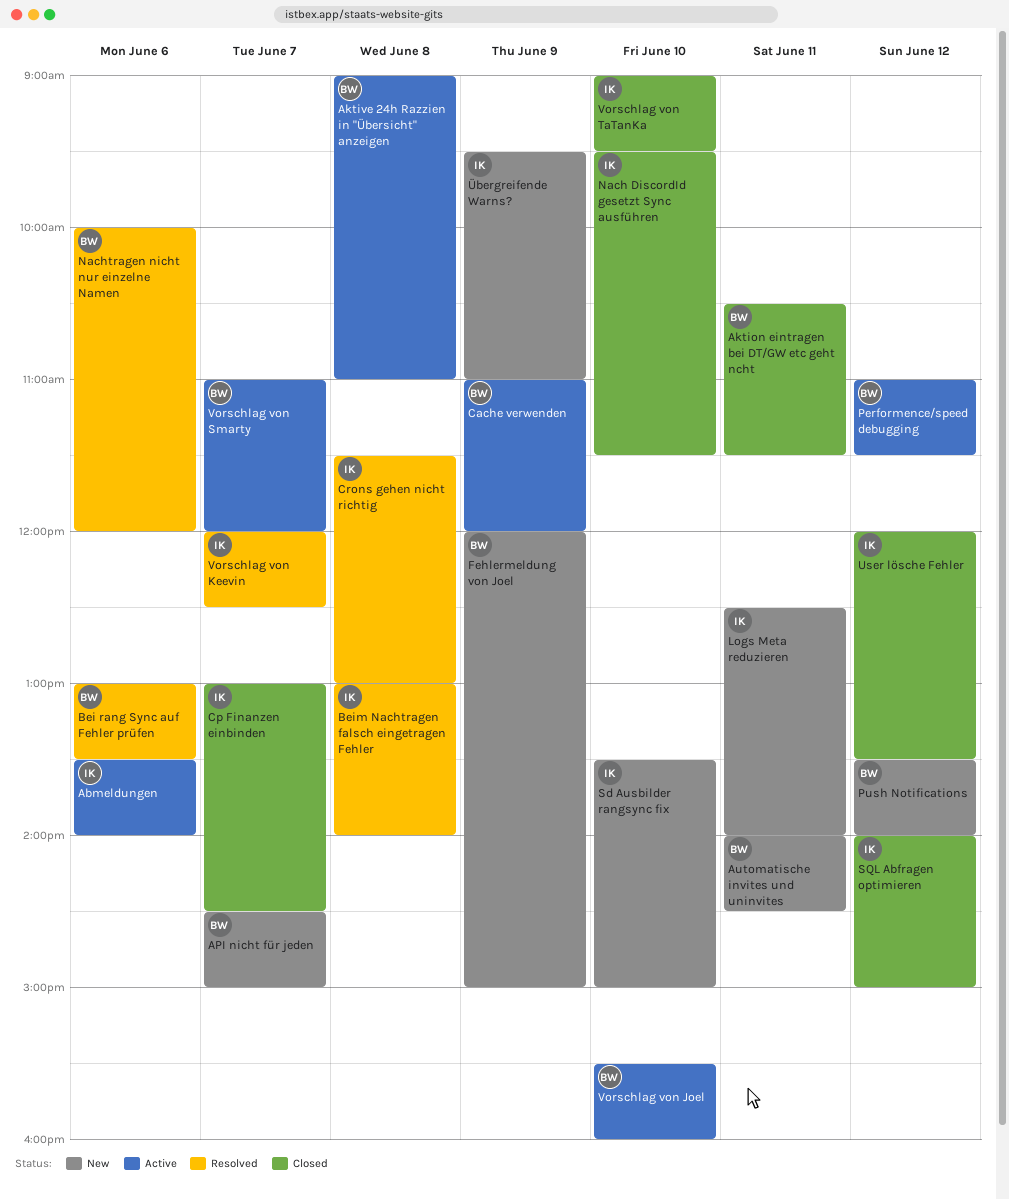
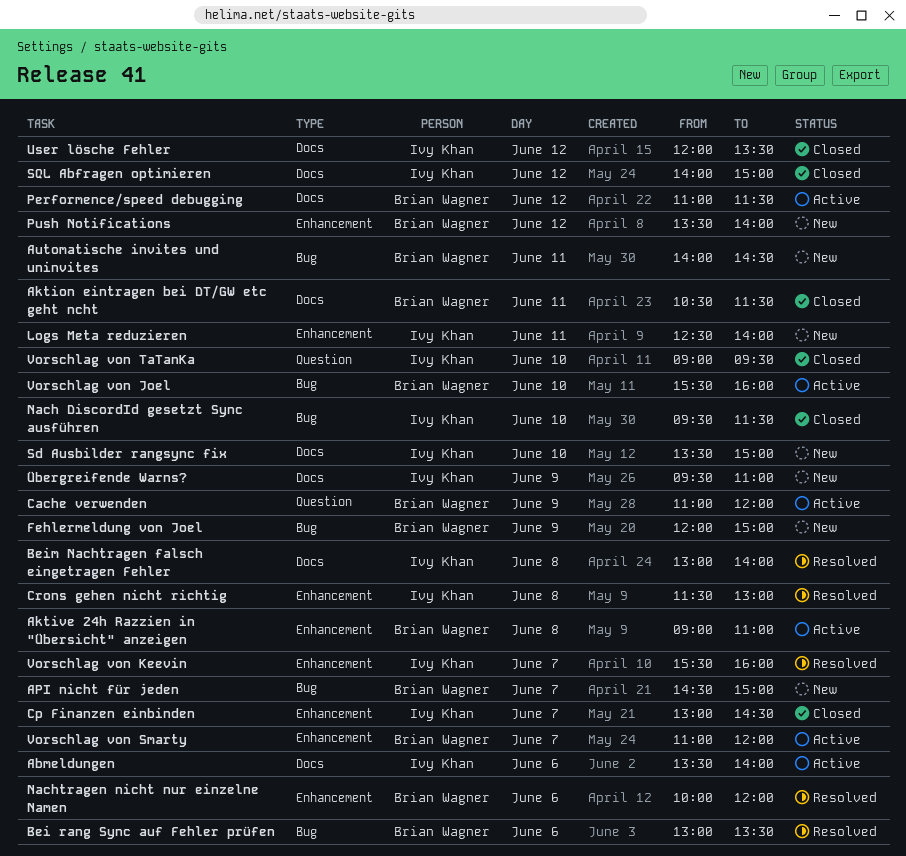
Vorschlag von Keevin, begins: 12:00 -> 15:30
Vorschlag von Keevin, ends: 12:30 -> 16:00

